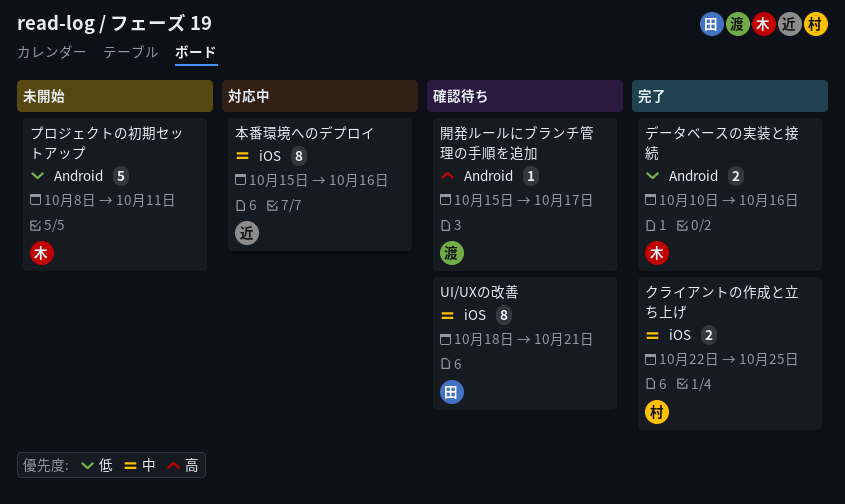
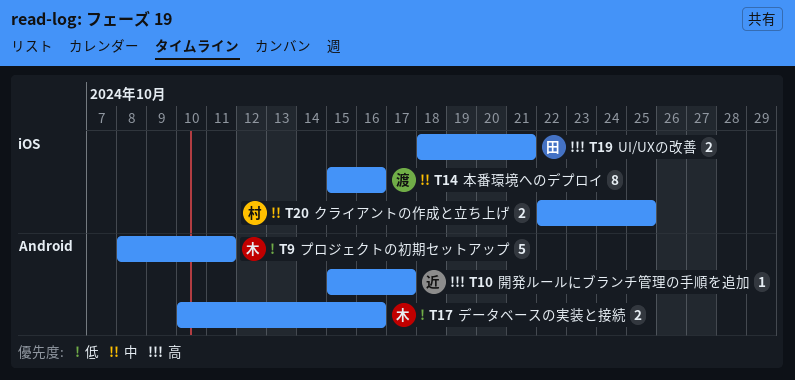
UI/UXの改善, priority: 中 -> 高
UI/UXの改善, estimate: 8 -> 2
本番環境へのデプロイ, owner: 近 -> 渡
開発ルールにブランチ管理の手順を追加, owner: 渡 -> 近

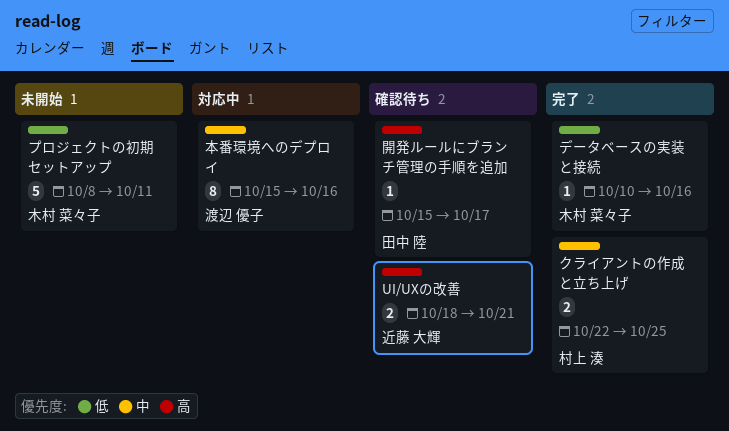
UI/UXの改善, owner: 田中 陸 -> 近藤 大輝
データベースの実装と接続, estimate: 2 -> 1
開発ルールにブランチ管理の手順を追加, owner: 近藤 大輝 -> 田中 陸

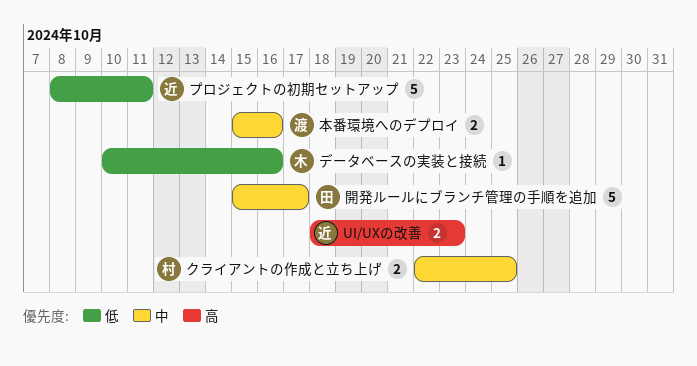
UI/UXの改善, due: Oct 21 -> Oct 23
プロジェクトの初期セットアップ, owner: 木村 菜々子 -> 近藤 大輝
本番環境へのデプロイ, estimate: 8 -> 2
開発ルールにブランチ管理の手順を追加, priority: 高 -> 中
開発ルールにブランチ管理の手順を追加, estimate: 1 -> 5

